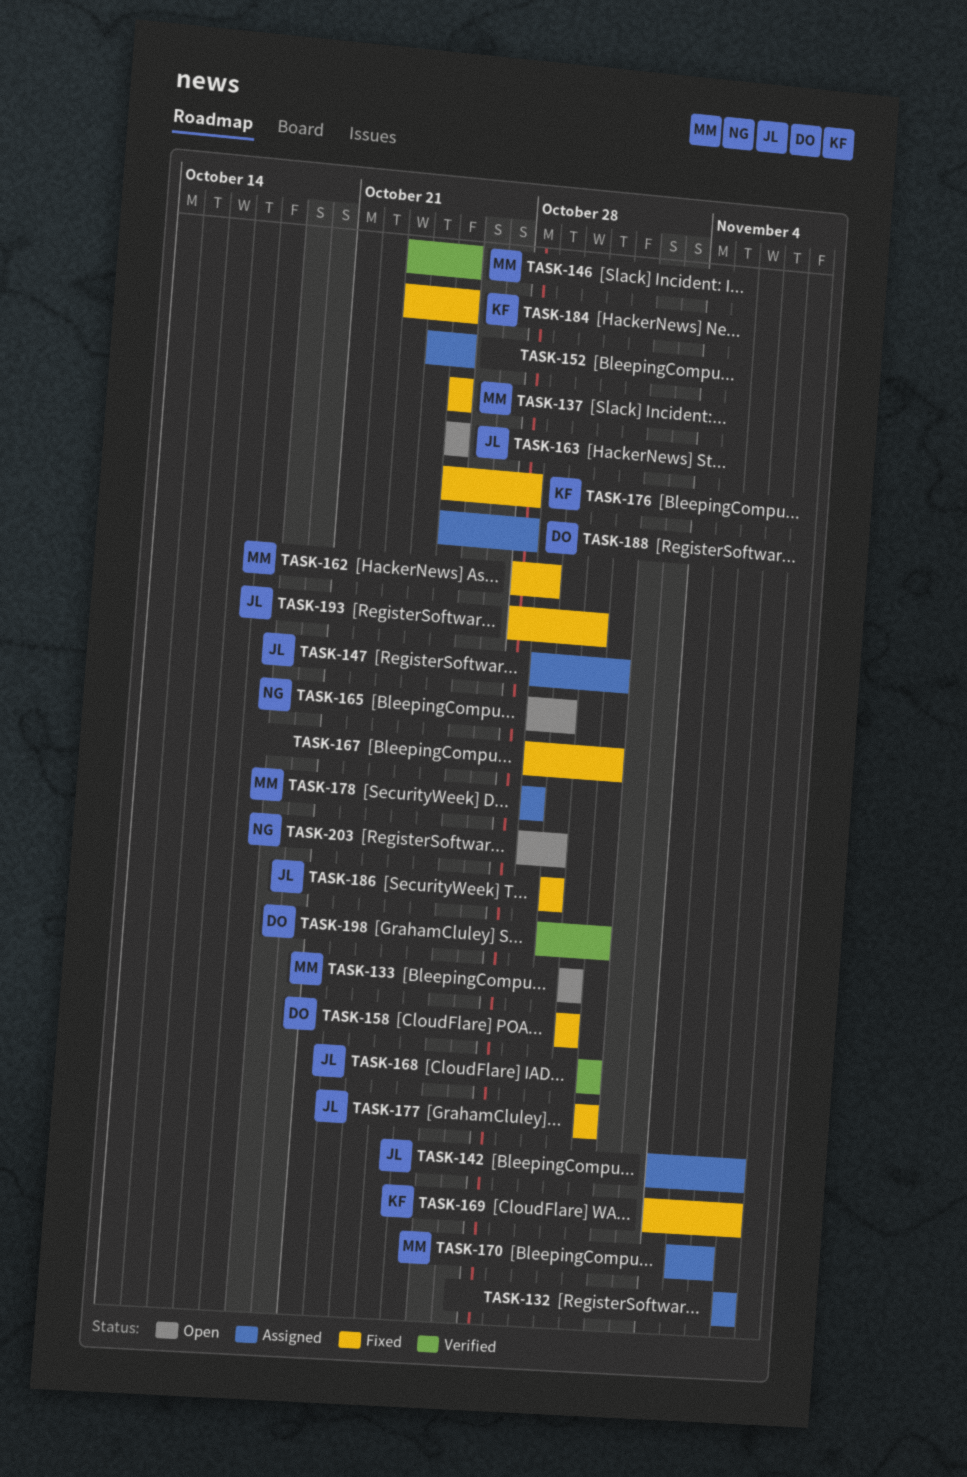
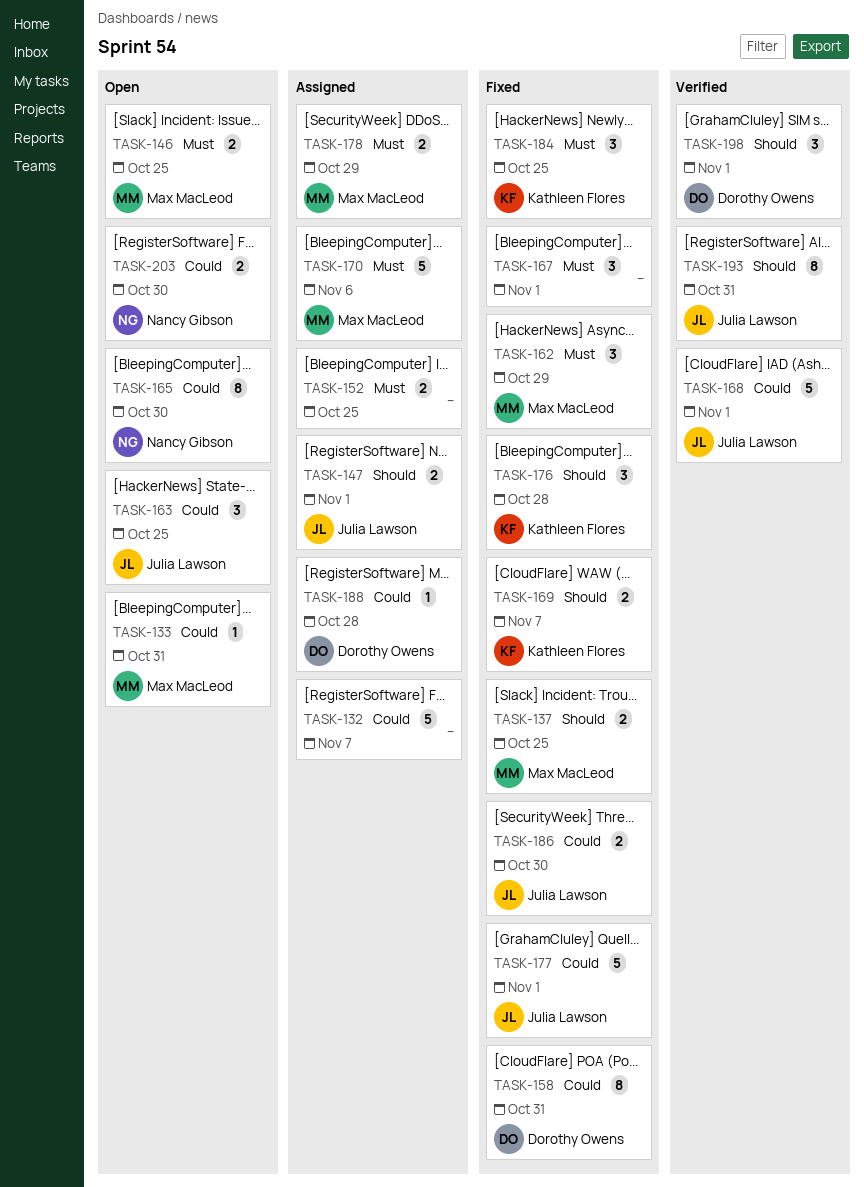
TASK-142: present -> none
TASK-146, status: Verified -> Open
TASK-193, status: Fixed -> Verified

